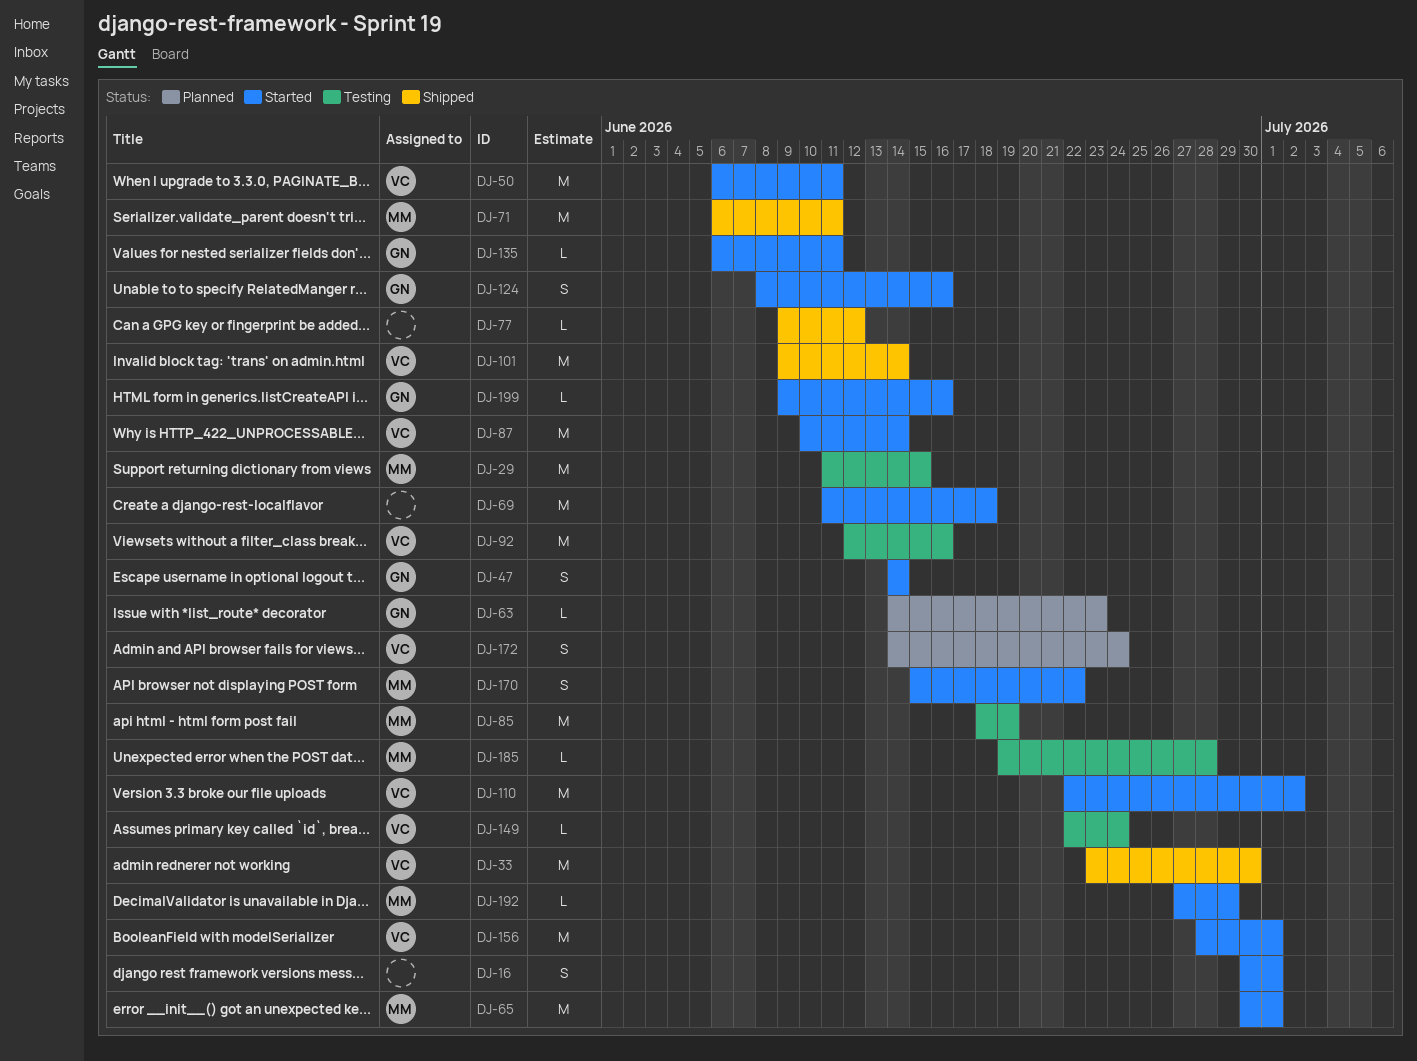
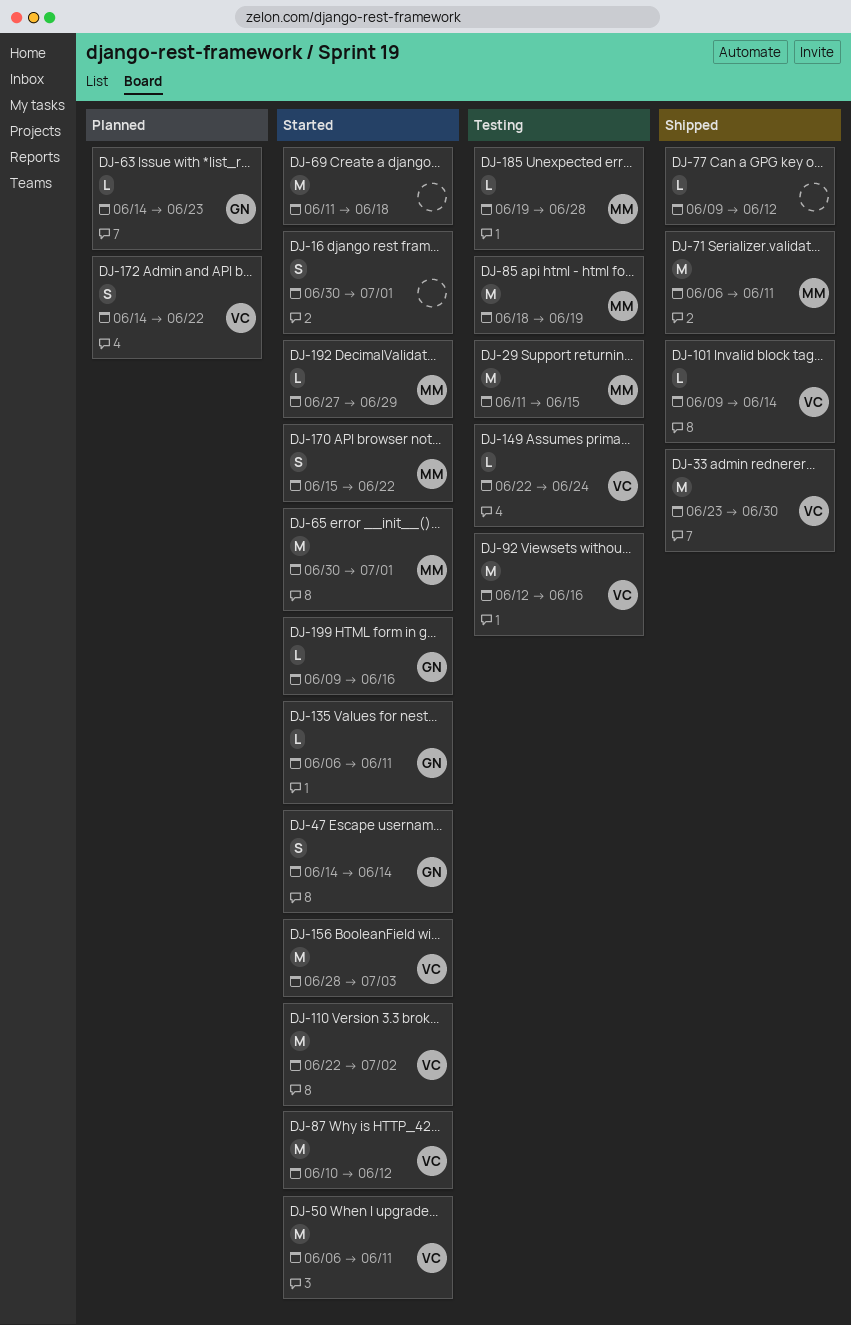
DJ-87, due: Jun 14 -> Jun 12
DJ-101, estimate: M -> L
DJ-124: present -> none
DJ-156, due: Jul 1 -> Jul 3
DJ-172, due: Jun 24 -> Jun 22

